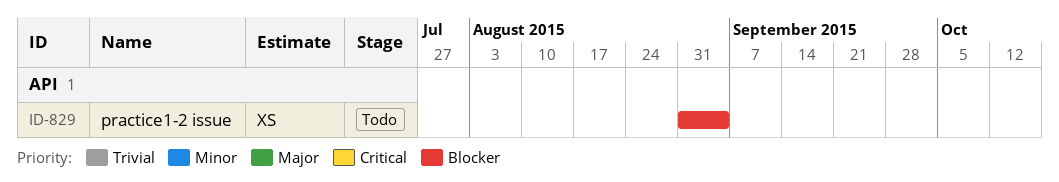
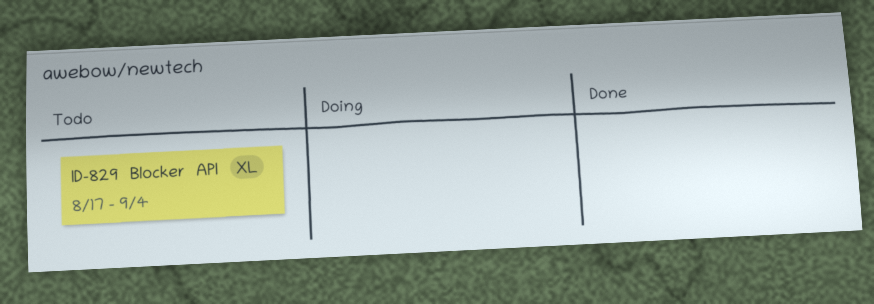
ID-829, estimate: XS -> XL
ID-829, start: Aug 31 -> Aug 17

